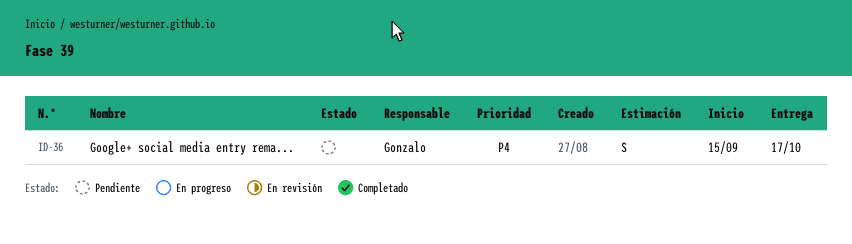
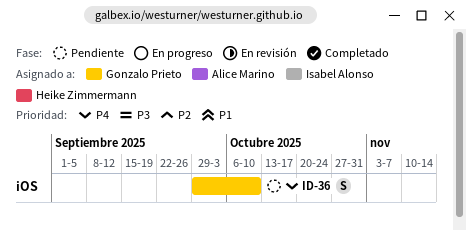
ID-36, start: Sep 15 -> Sep 29
ID-36, due: Oct 17 -> Oct 10

